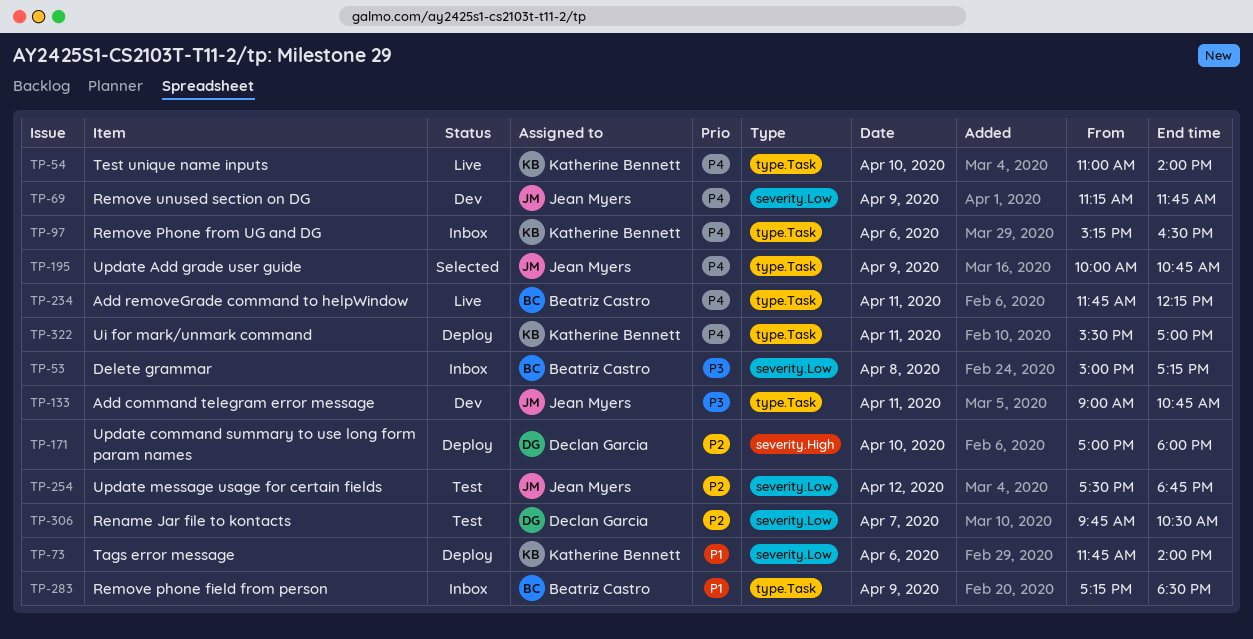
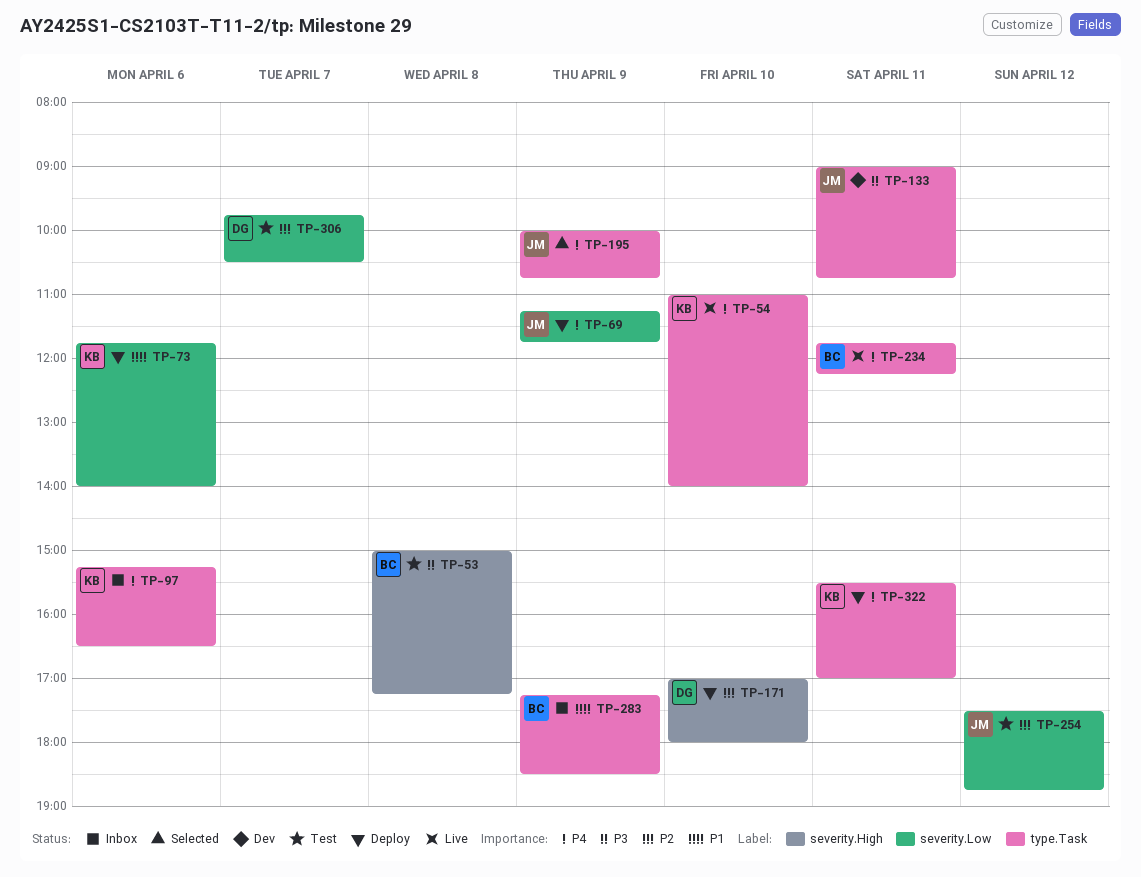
TP-53, status: Inbox -> Test
TP-53, label: severity.Low -> severity.High
TP-69, status: Dev -> Deploy

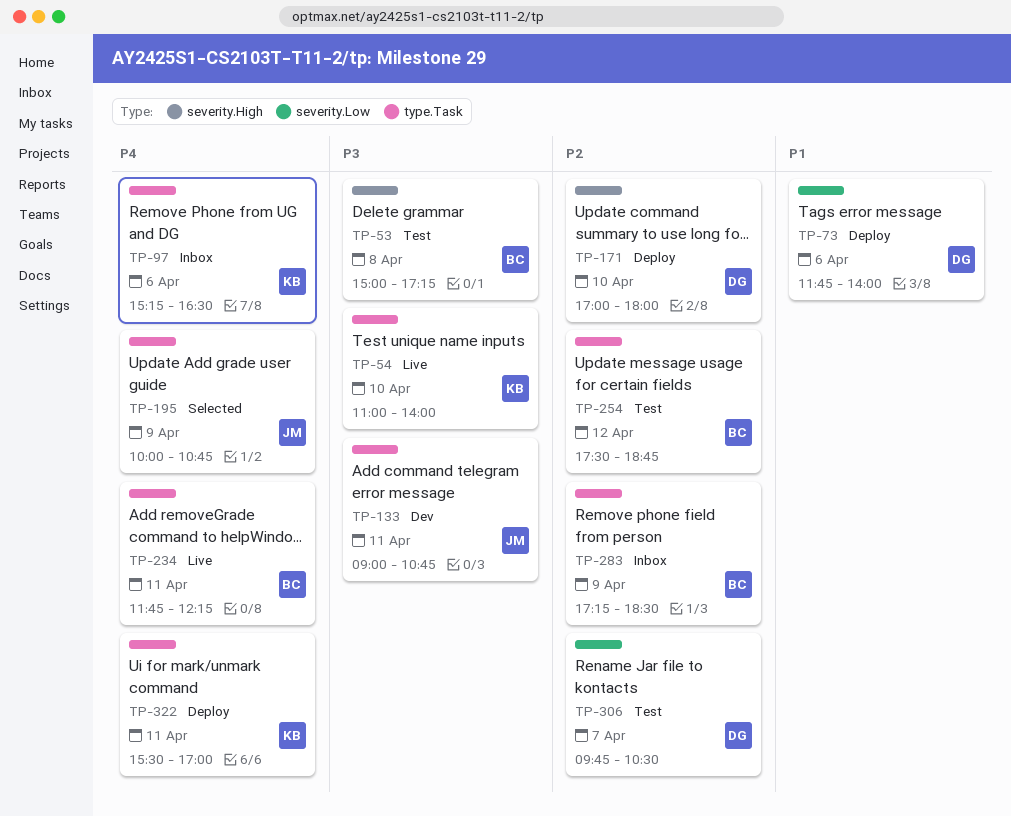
TP-54, priority: P4 -> P3
TP-69: present -> none
TP-73, owner: KB -> DG
TP-254, owner: JM -> BC
TP-254, label: severity.Low -> type.Task
TP-283, priority: P1 -> P2

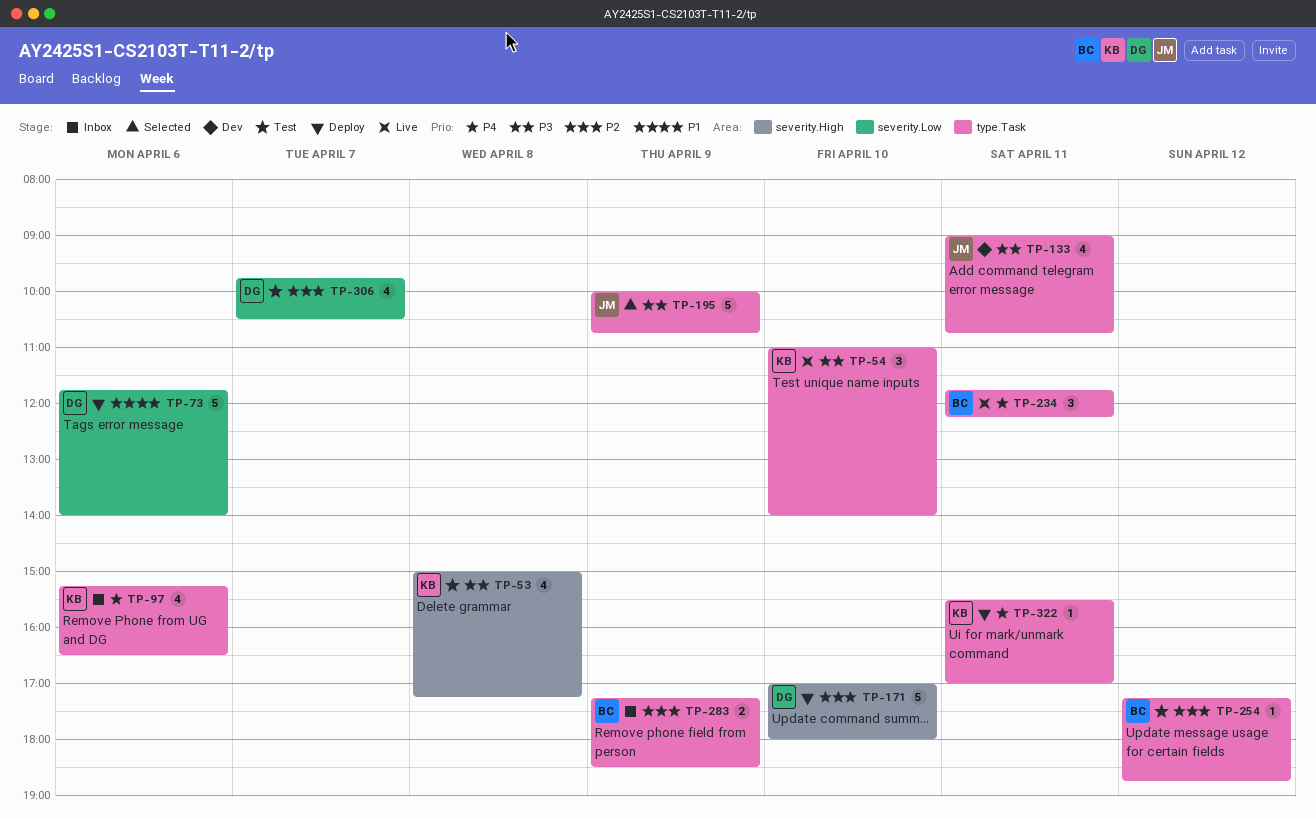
TP-53, owner: BC -> KB
TP-195, priority: P4 -> P3
TP-254, begins: 17:30 -> 17:15

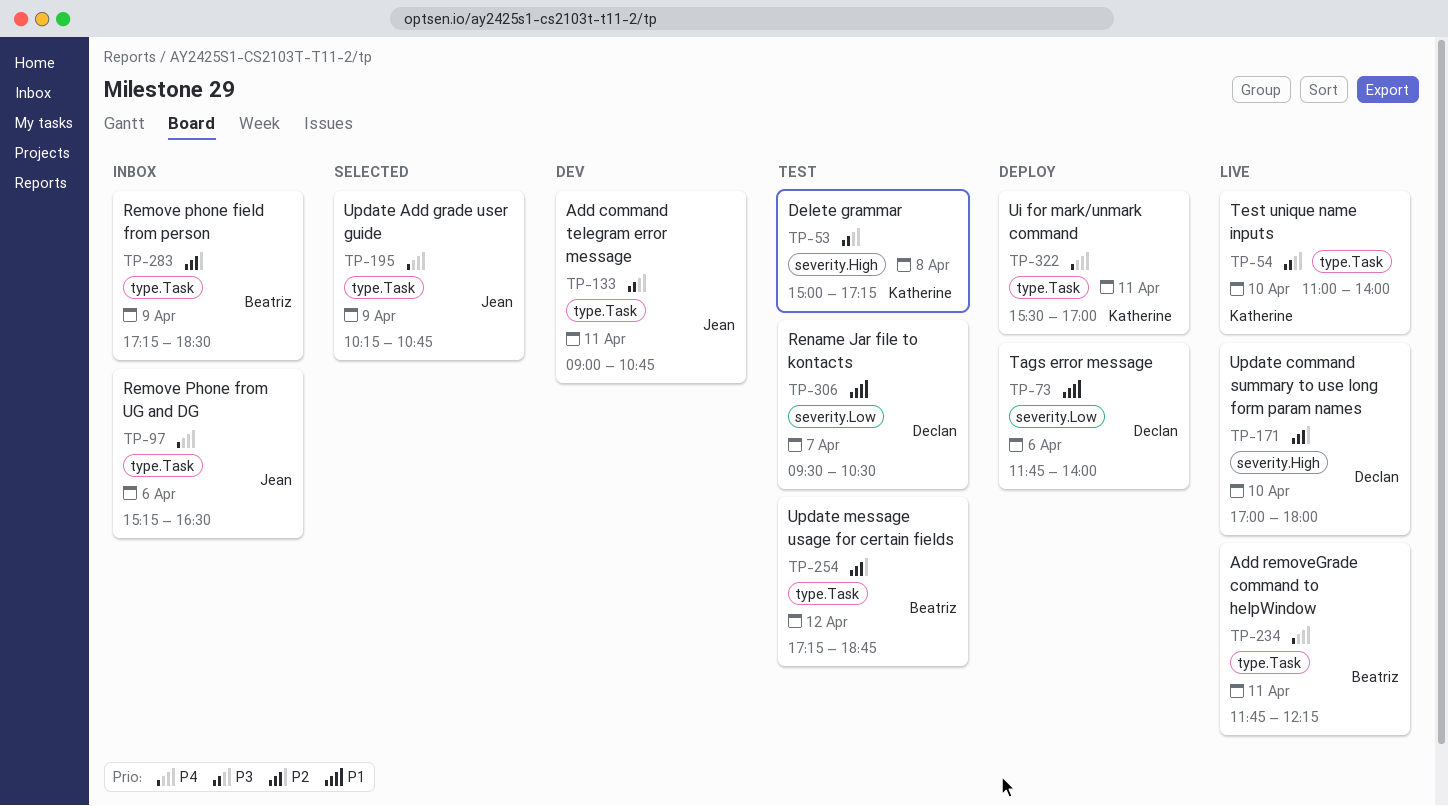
TP-97, owner: Katherine -> Jean
TP-171, status: Deploy -> Live
TP-195, priority: P3 -> P4
TP-195, begins: 10:00 -> 10:15
TP-306, priority: P2 -> P1
TP-306, begins: 09:45 -> 09:30

